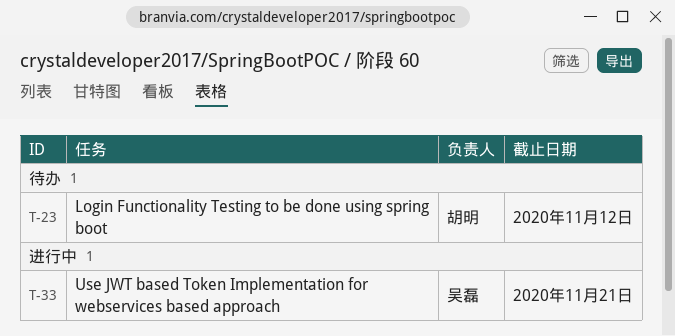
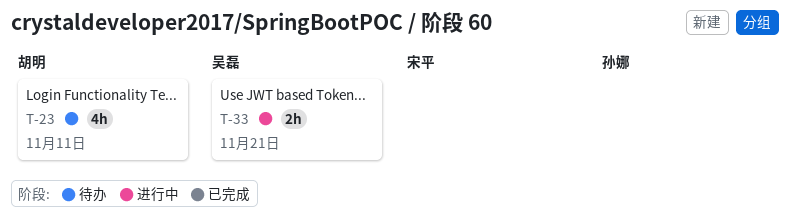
T-23, due: Nov 12 -> Nov 11

